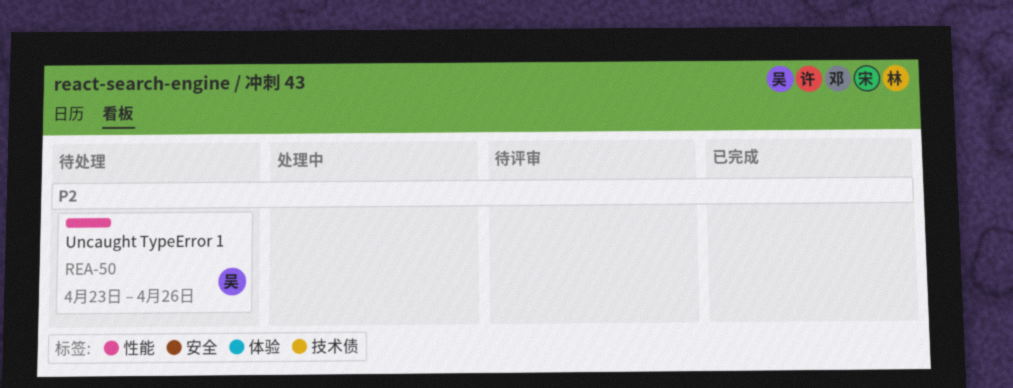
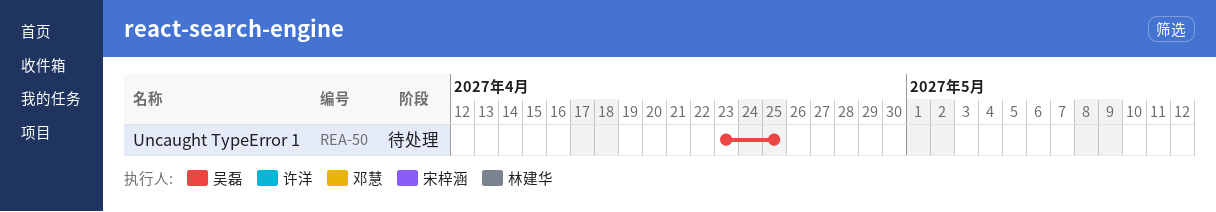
REA-50, due: Apr 26 -> Apr 25

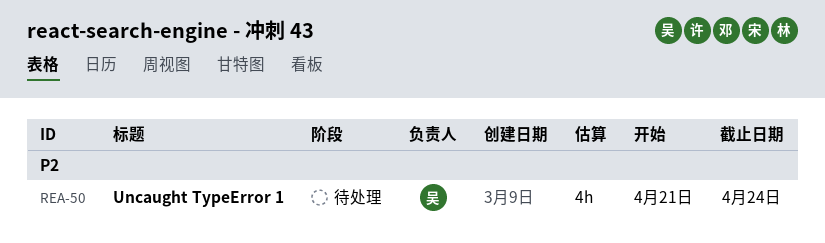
REA-50, start: Apr 23 -> Apr 21
REA-50, due: Apr 25 -> Apr 24

